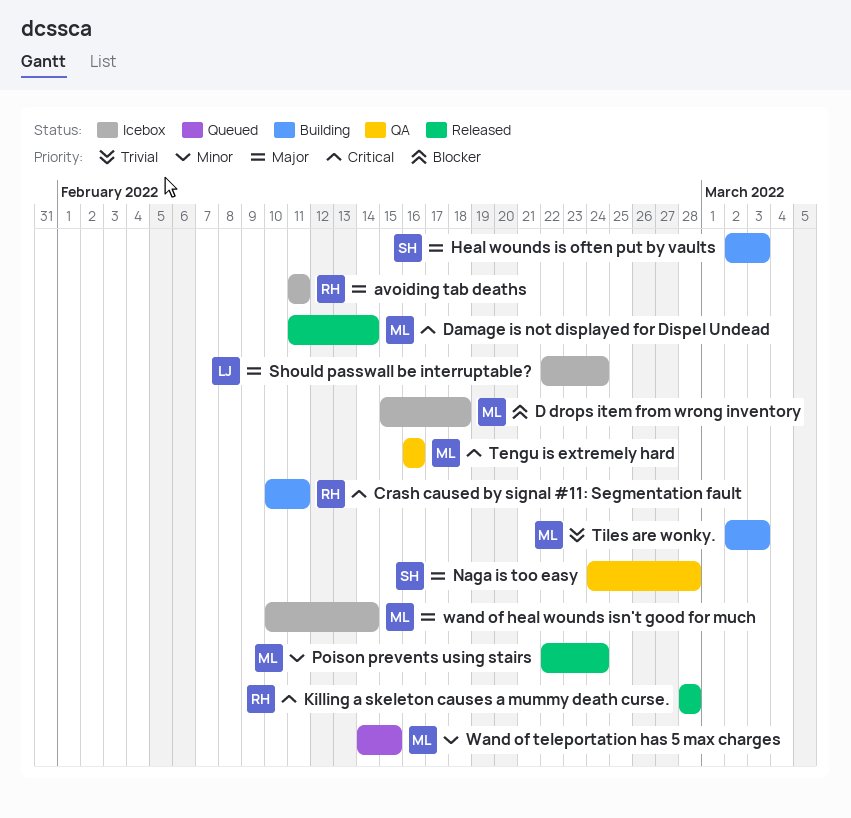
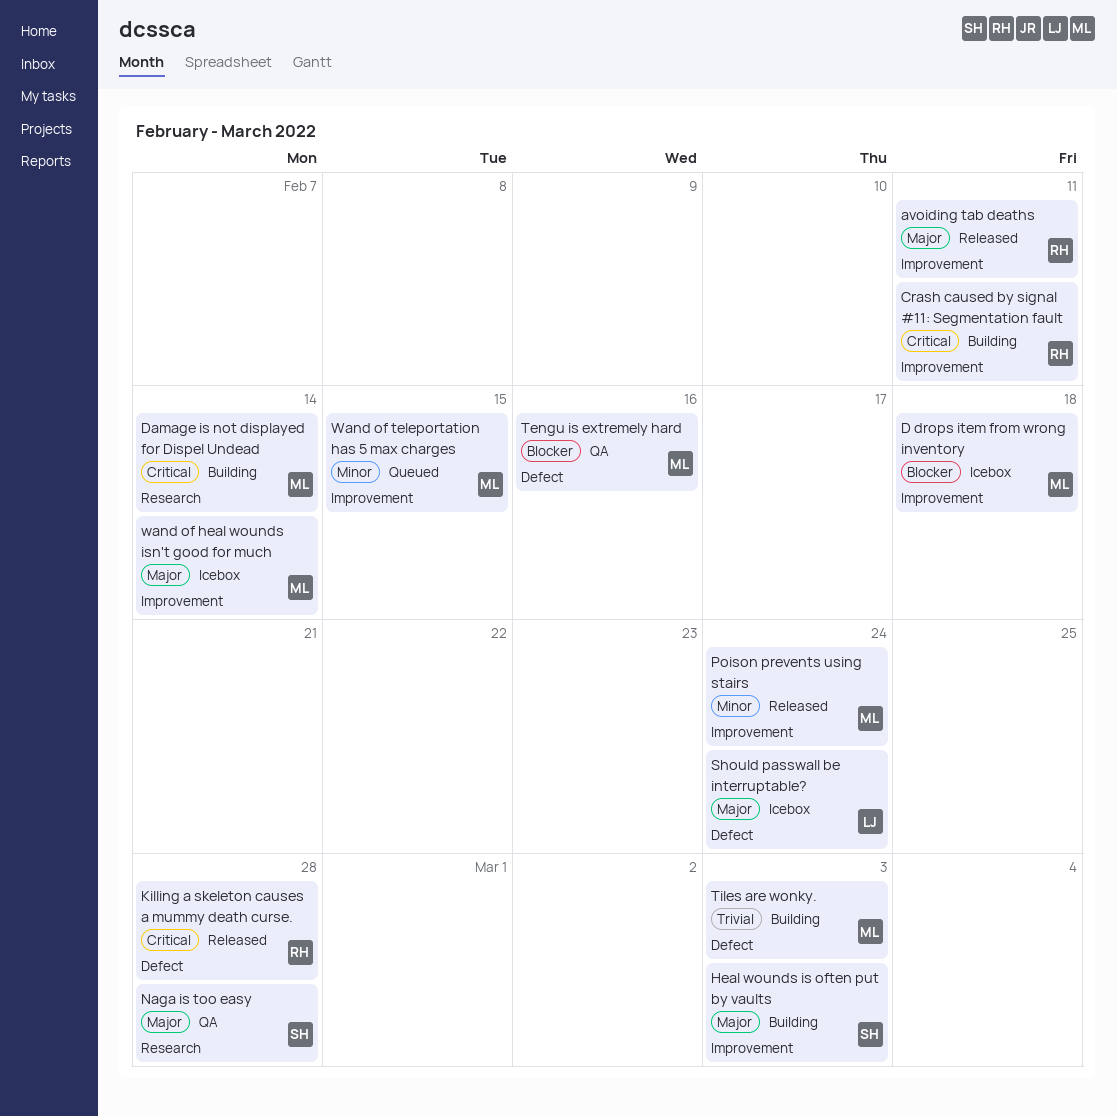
avoiding tab deaths, status: Icebox -> Released
Damage is not displayed for Dispel Undead, status: Released -> Building
Tengu is extremely hard, priority: Critical -> Blocker

